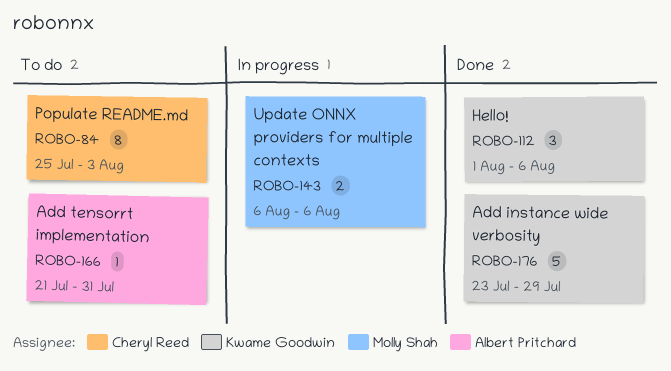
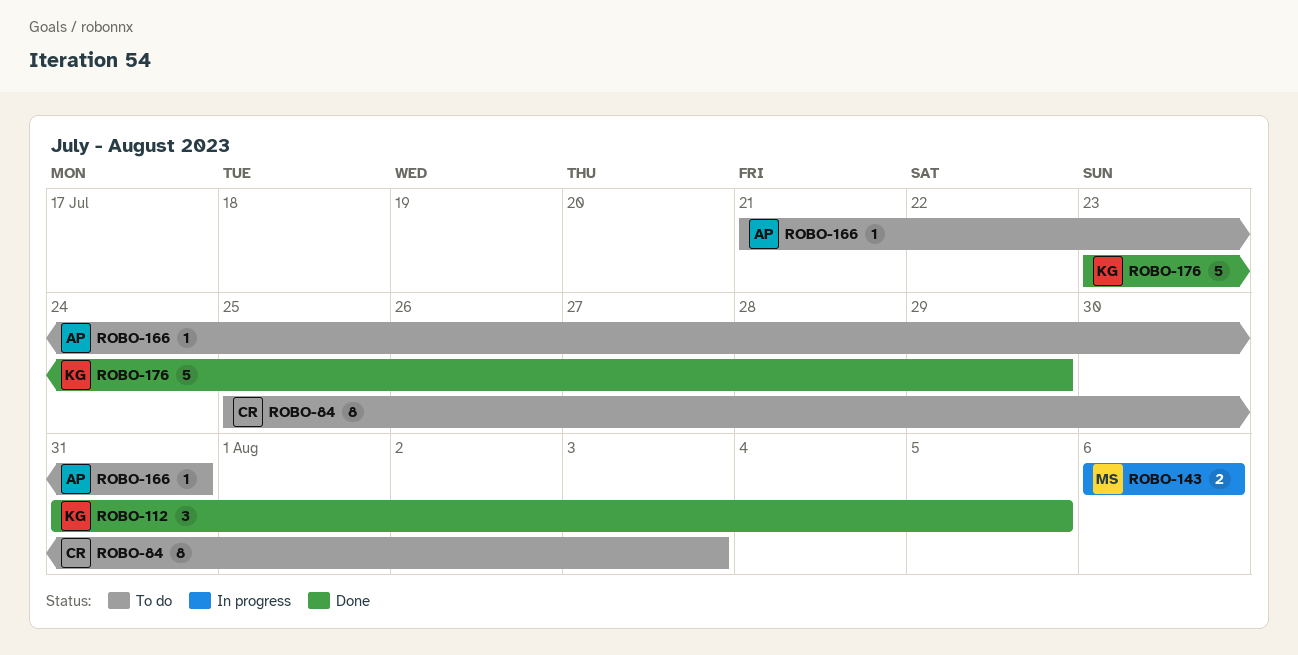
ROBO-112, start: Aug 1 -> Jul 31
ROBO-112, due: Aug 6 -> Aug 5

